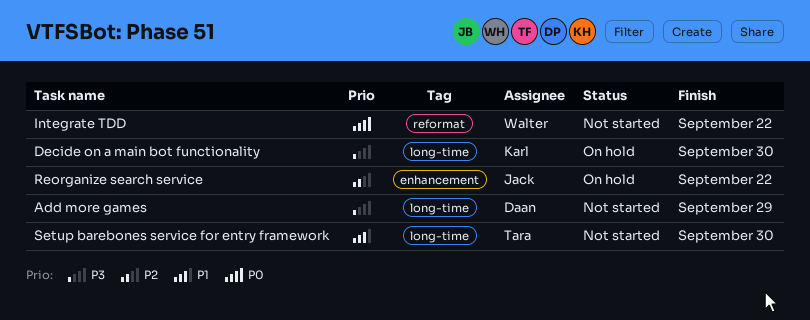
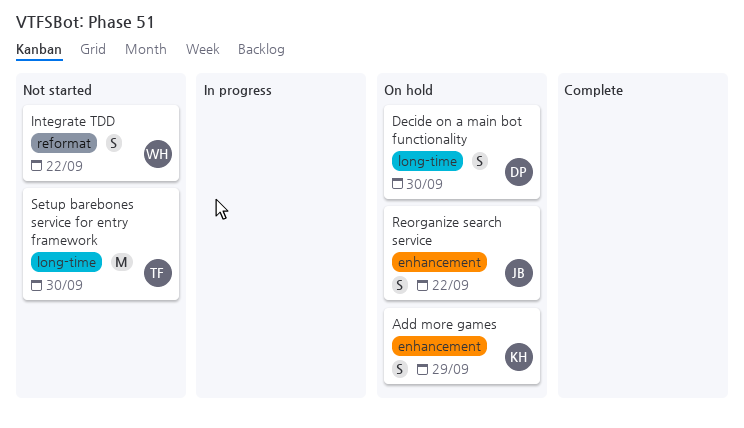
Add more games, status: Not started -> On hold
Add more games, owner: Daan -> Karl
Add more games, label: long-time -> enhancement
Decide on a main bot functionality, owner: Karl -> Daan

